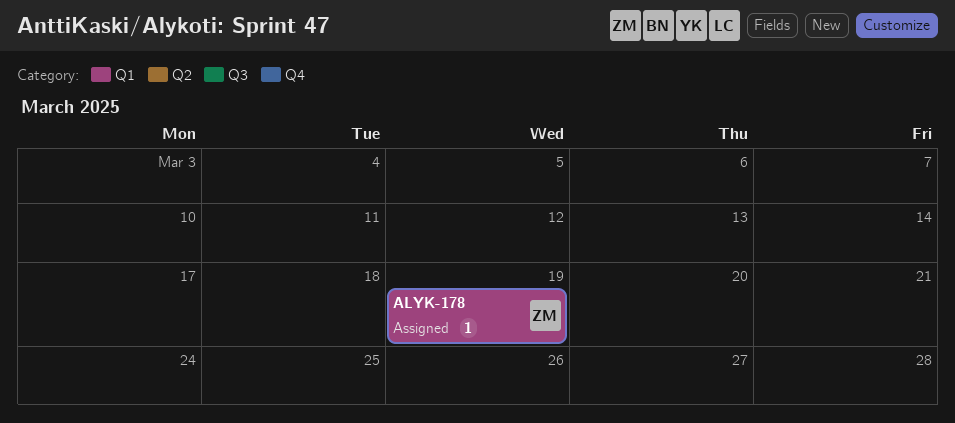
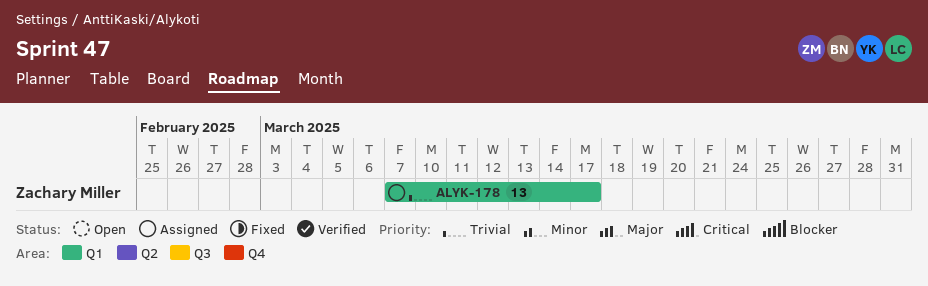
ALYK-178, estimate: 1 -> 13
ALYK-178, due: Mar 19 -> Mar 17

